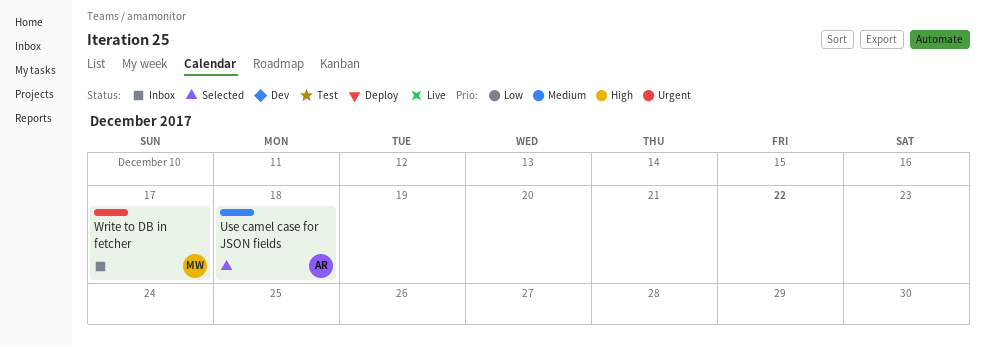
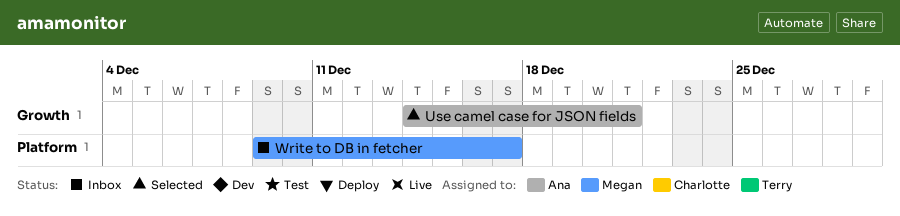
Use camel case for JSON fields, due: Dec 18 -> Dec 21

